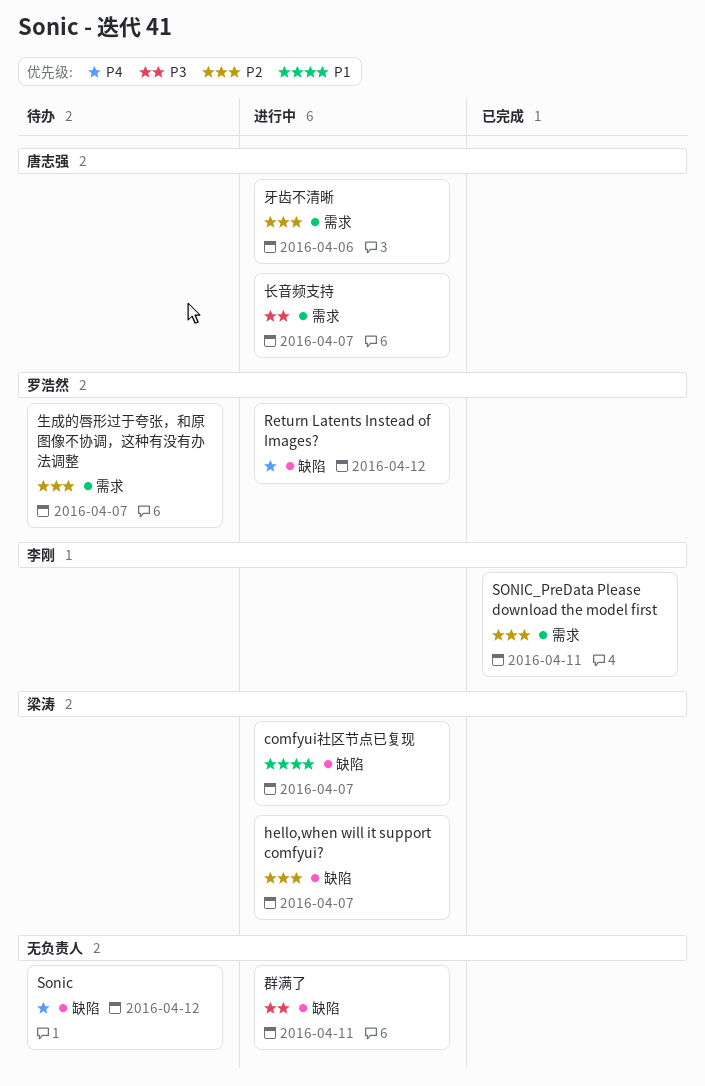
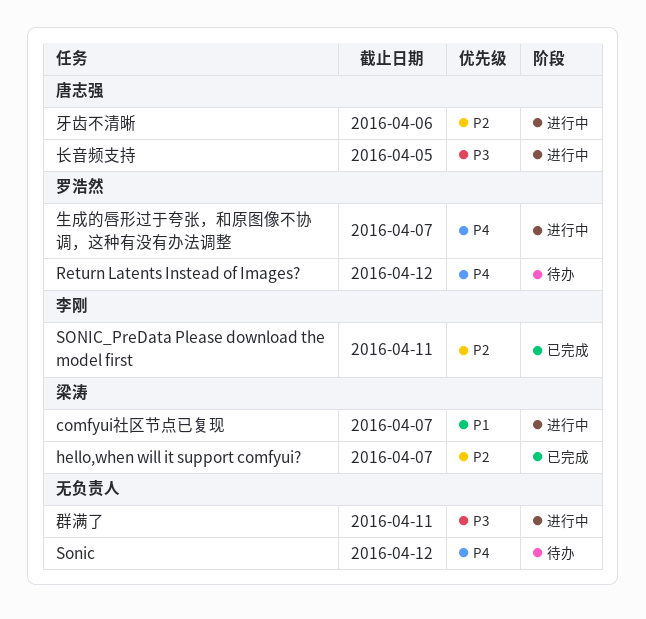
hello,when will it support comfyui?, status: 进行中 -> 已完成
Return Latents Instead of Images?, status: 进行中 -> 待办
生成的唇形过于夸张，和原图像不协调，这种有没有办法调整, status: 待办 -> 进行中
生成的唇形过于夸张，和原图像不协调，这种有没有办法调整, priority: P2 -> P4
长音频支持, due: Apr 7 -> Apr 5

